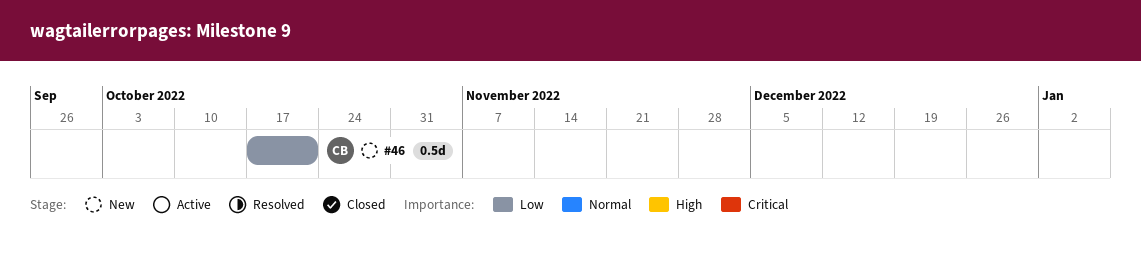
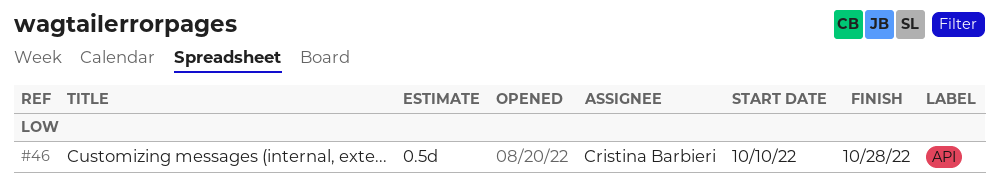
#46, start: Oct 17 -> Oct 10
#46, due: Oct 21 -> Oct 28

